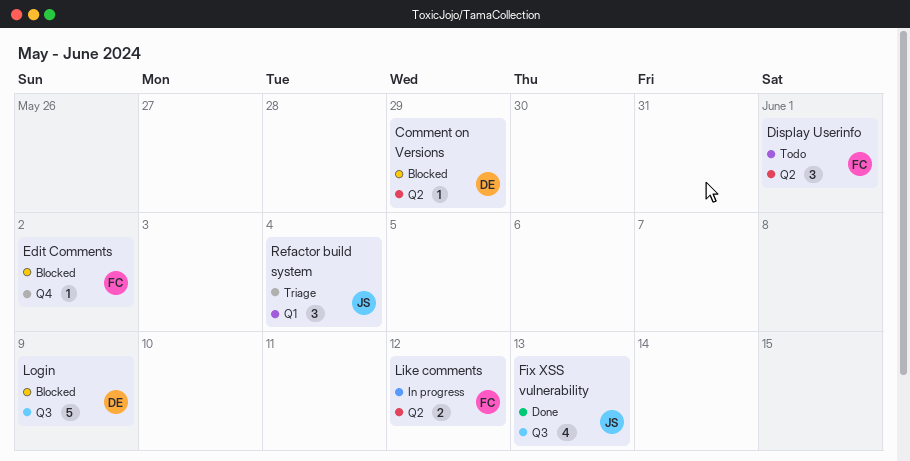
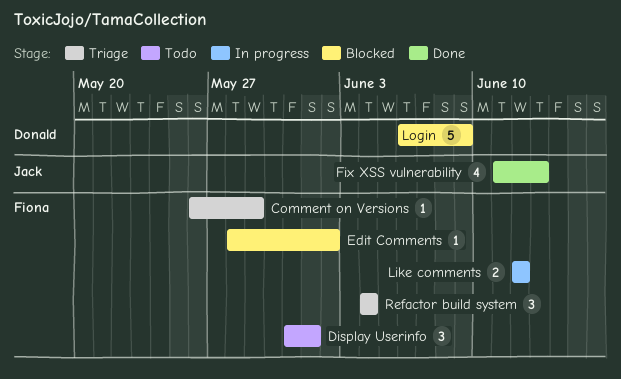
Comment on Versions, status: Blocked -> Triage
Comment on Versions, owner: Donald -> Fiona
Refactor build system, owner: Jack -> Fiona

